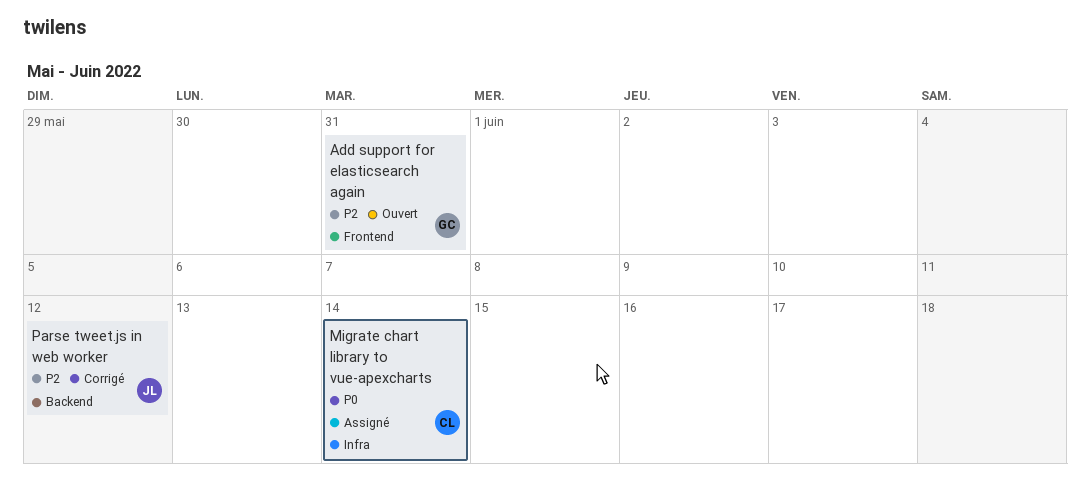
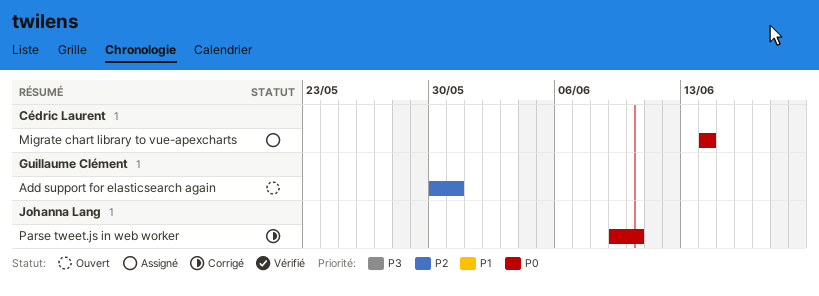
Parse tweet.js in web worker, priority: P2 -> P0
Parse tweet.js in web worker, due: Jun 12 -> Jun 10

